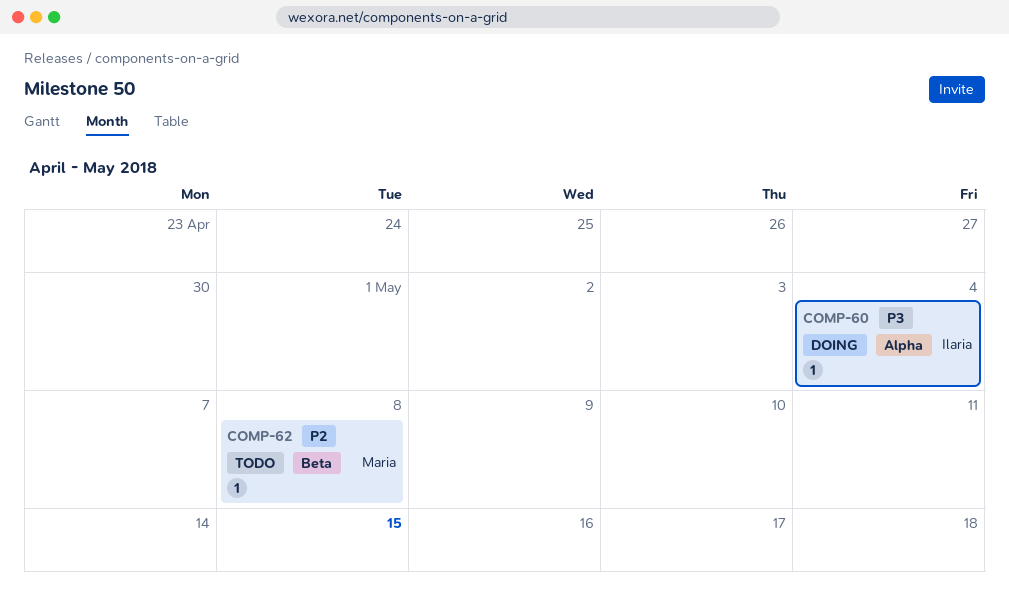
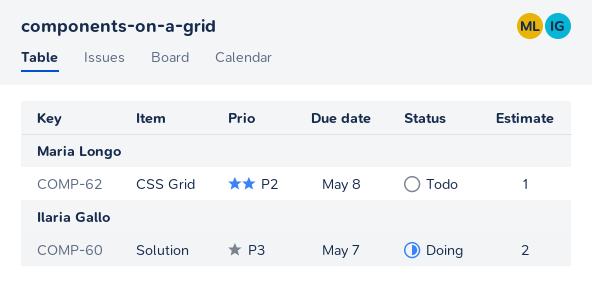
COMP-60, estimate: 1 -> 2
COMP-60, due: May 4 -> May 7

